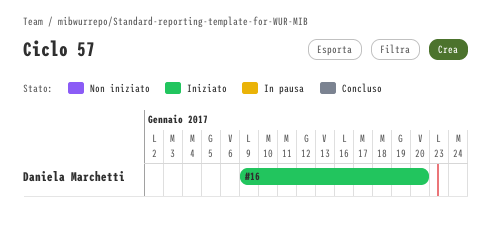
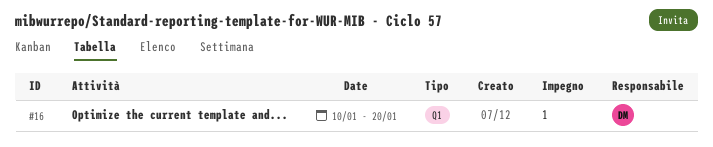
#16, start: Jan 9 -> Jan 10

